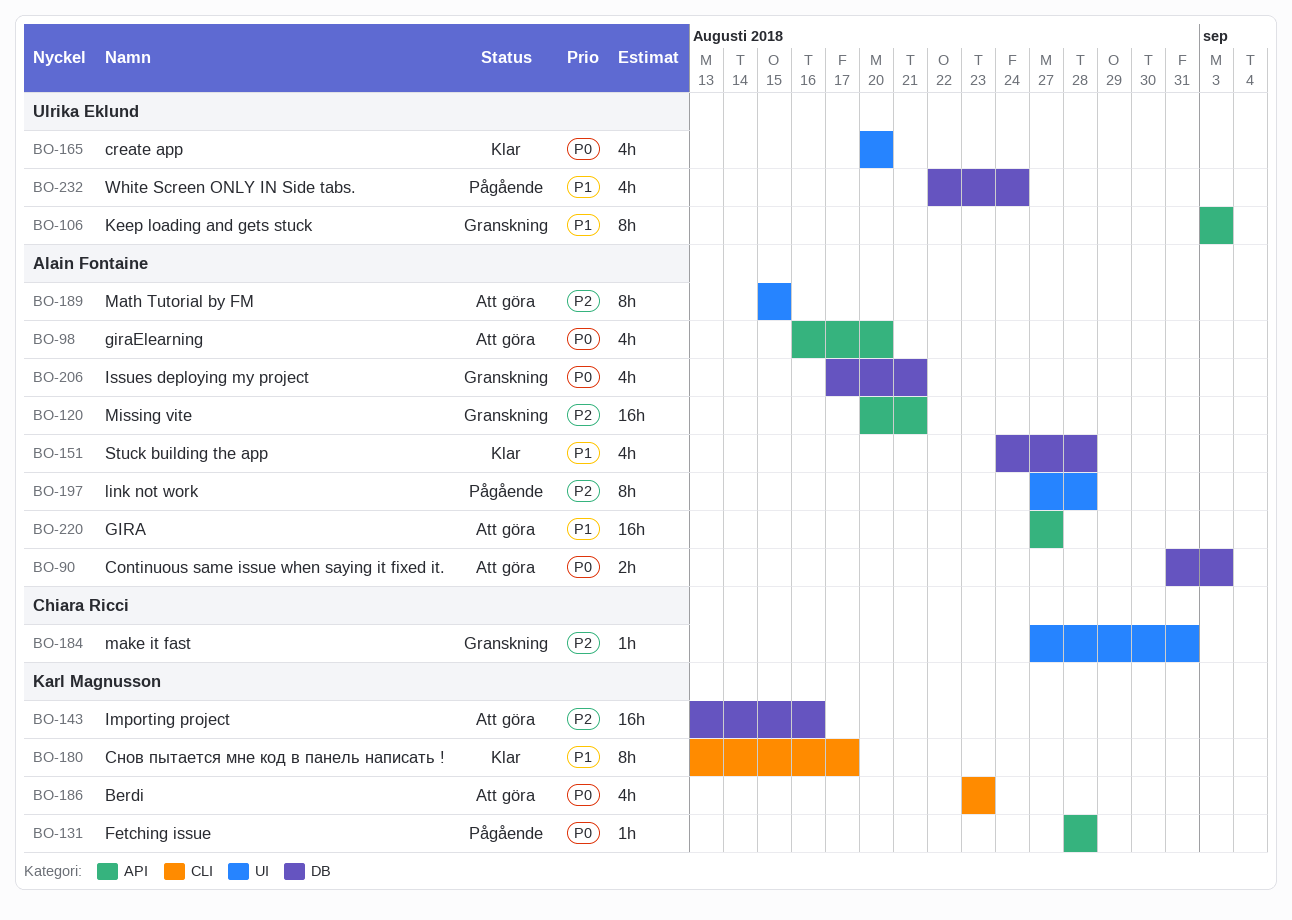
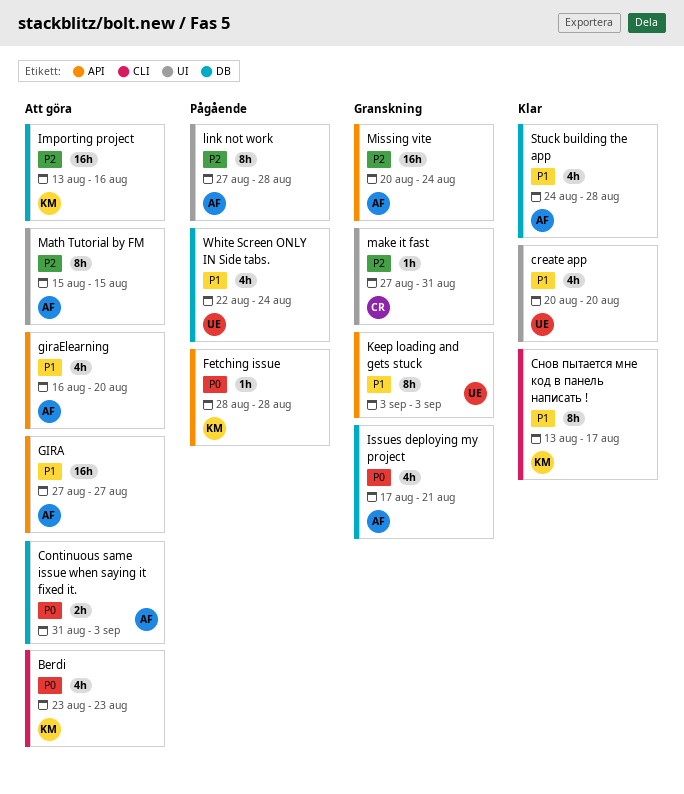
create app, priority: P0 -> P1
giraElearning, priority: P0 -> P1
Missing vite, due: Aug 21 -> Aug 24

